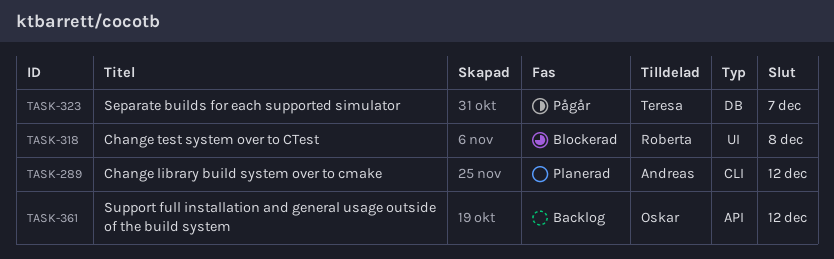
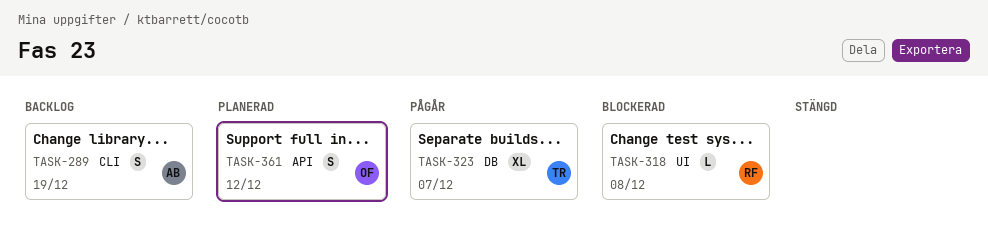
TASK-289, status: Planerad -> Backlog
TASK-289, due: Dec 12 -> Dec 19
TASK-361, status: Backlog -> Planerad

